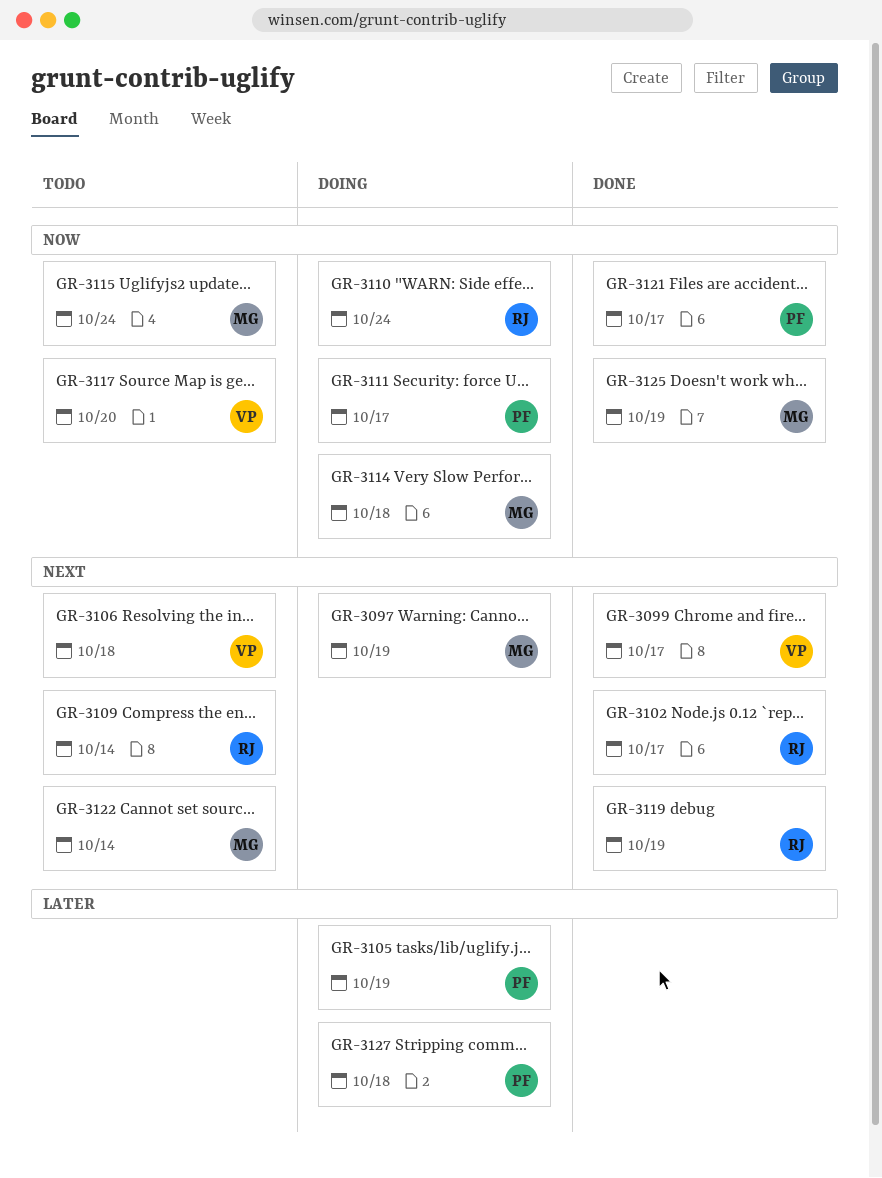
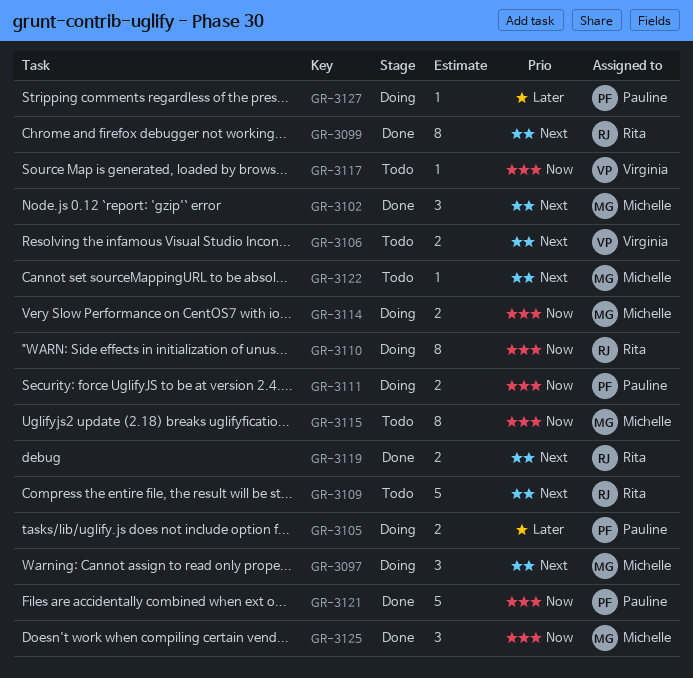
GR-3099, owner: Virginia -> Rita
GR-3102, owner: Rita -> Michelle

